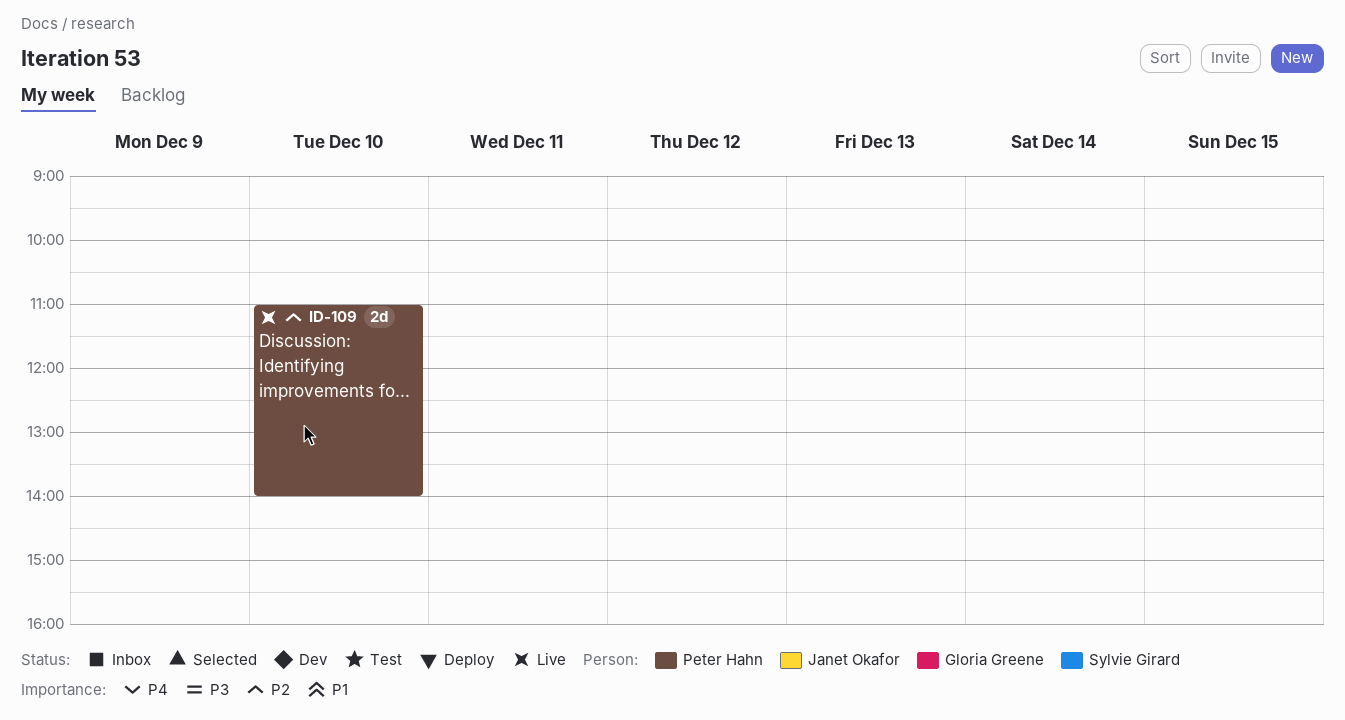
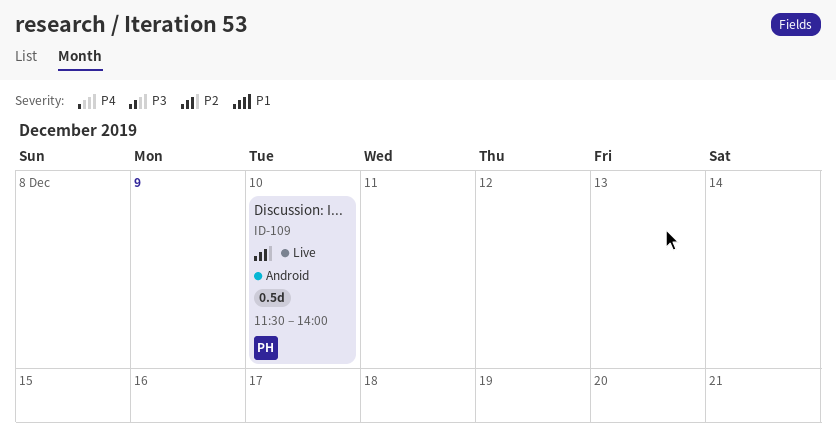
ID-109, estimate: 2d -> 0.5d
ID-109, begins: 11:00 -> 11:30

